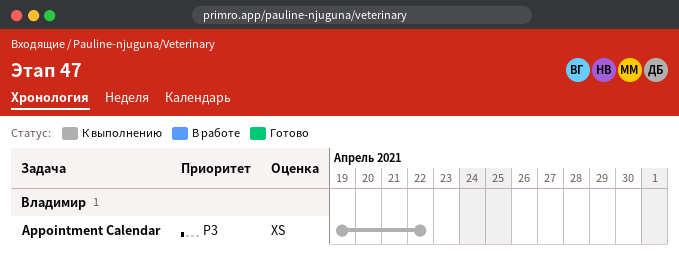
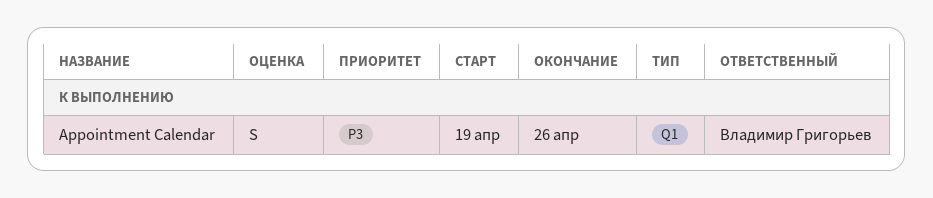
Appointment Calendar, estimate: XS -> S
Appointment Calendar, due: Apr 22 -> Apr 26

